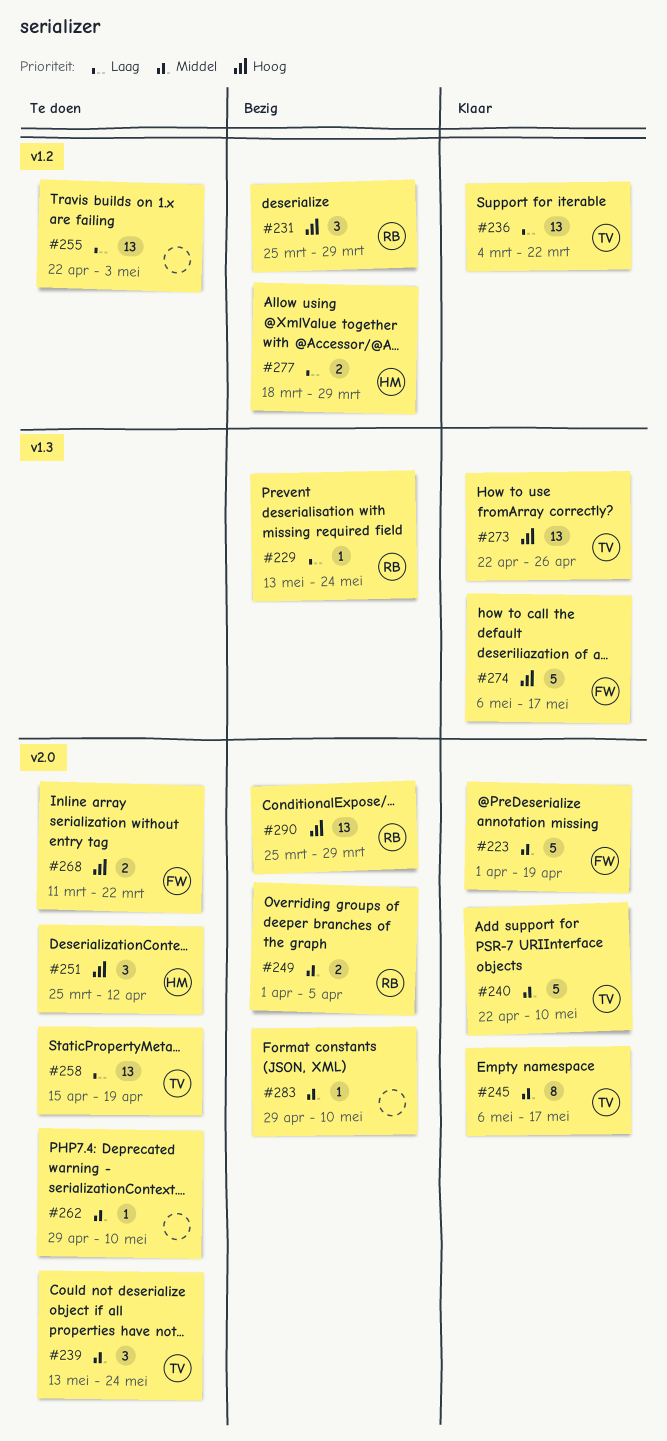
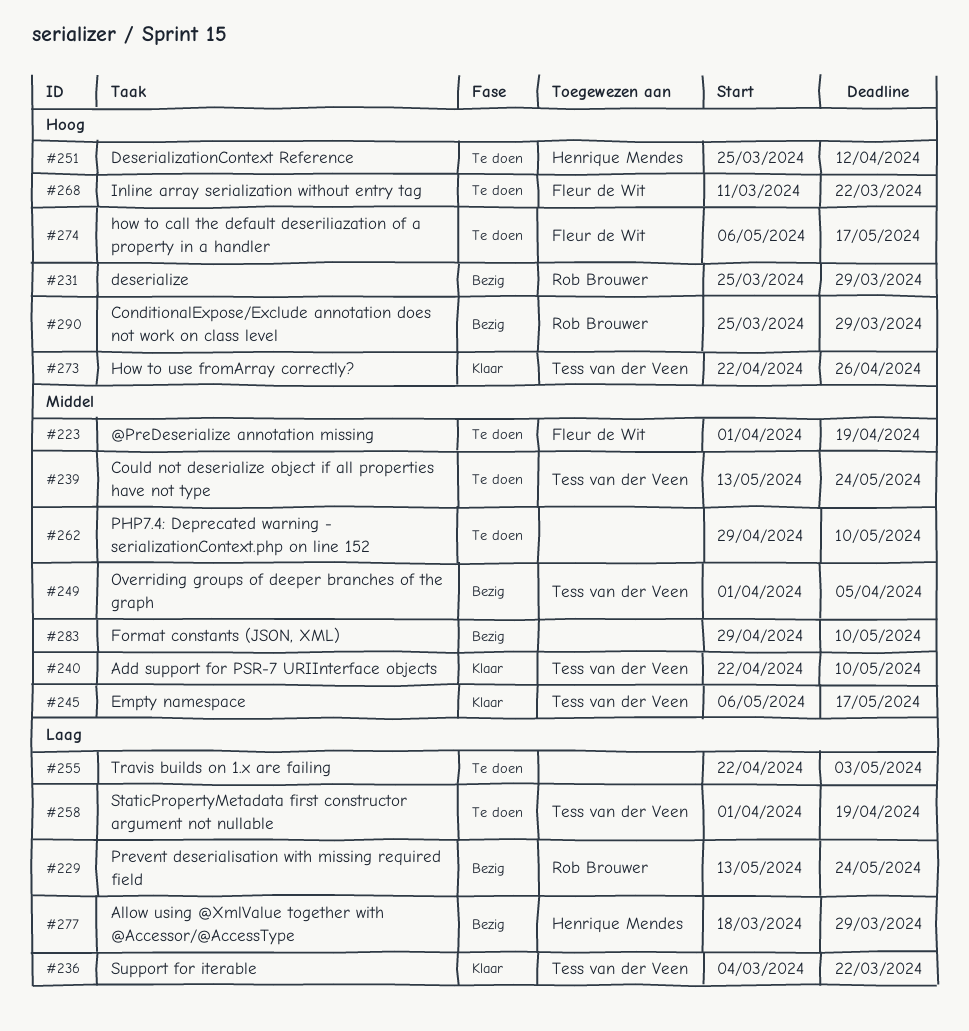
#223, status: Klaar -> Te doen
#249, owner: Rob Brouwer -> Tess van der Veen
#258, start: Apr 15 -> Apr 1
#274, status: Klaar -> Te doen

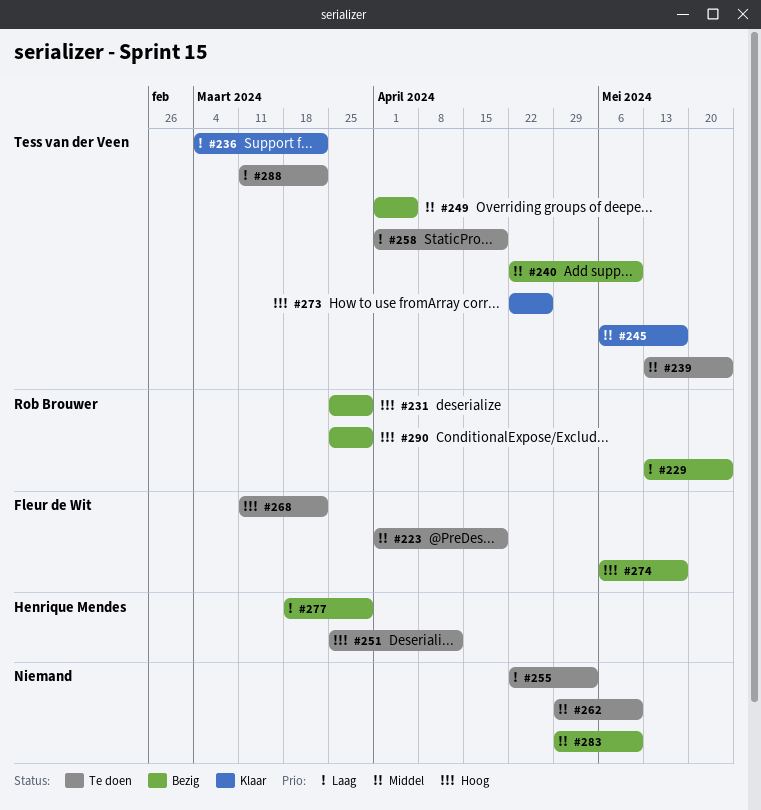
#240, status: Klaar -> Bezig
#274, status: Te doen -> Bezig
#288: none -> present

